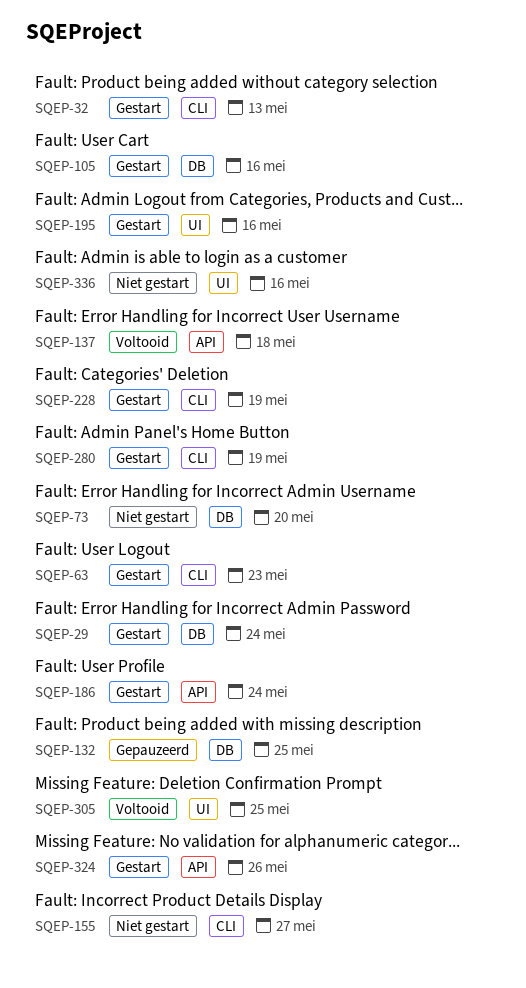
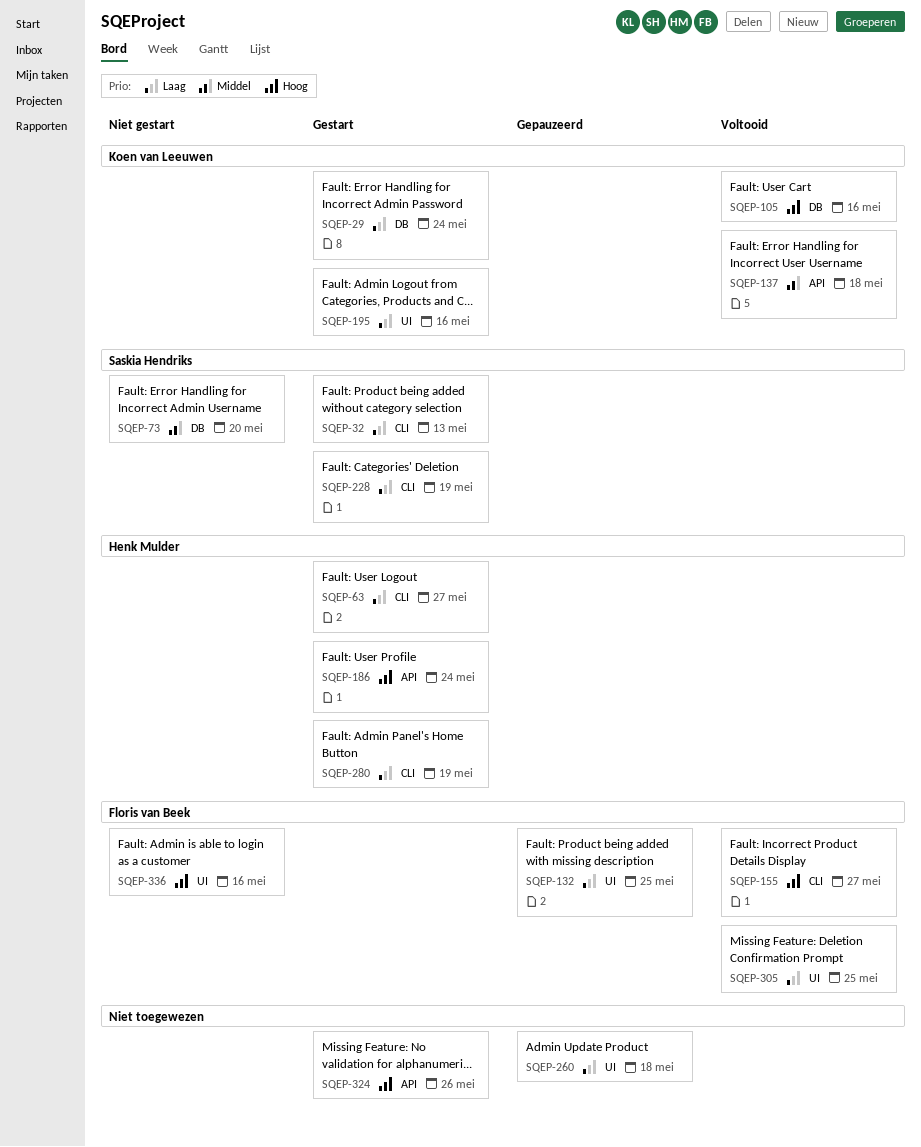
SQEP-63, due: May 23 -> May 27
SQEP-105, status: Gestart -> Voltooid
SQEP-132, label: DB -> UI
SQEP-155, status: Niet gestart -> Voltooid
SQEP-260: none -> present

